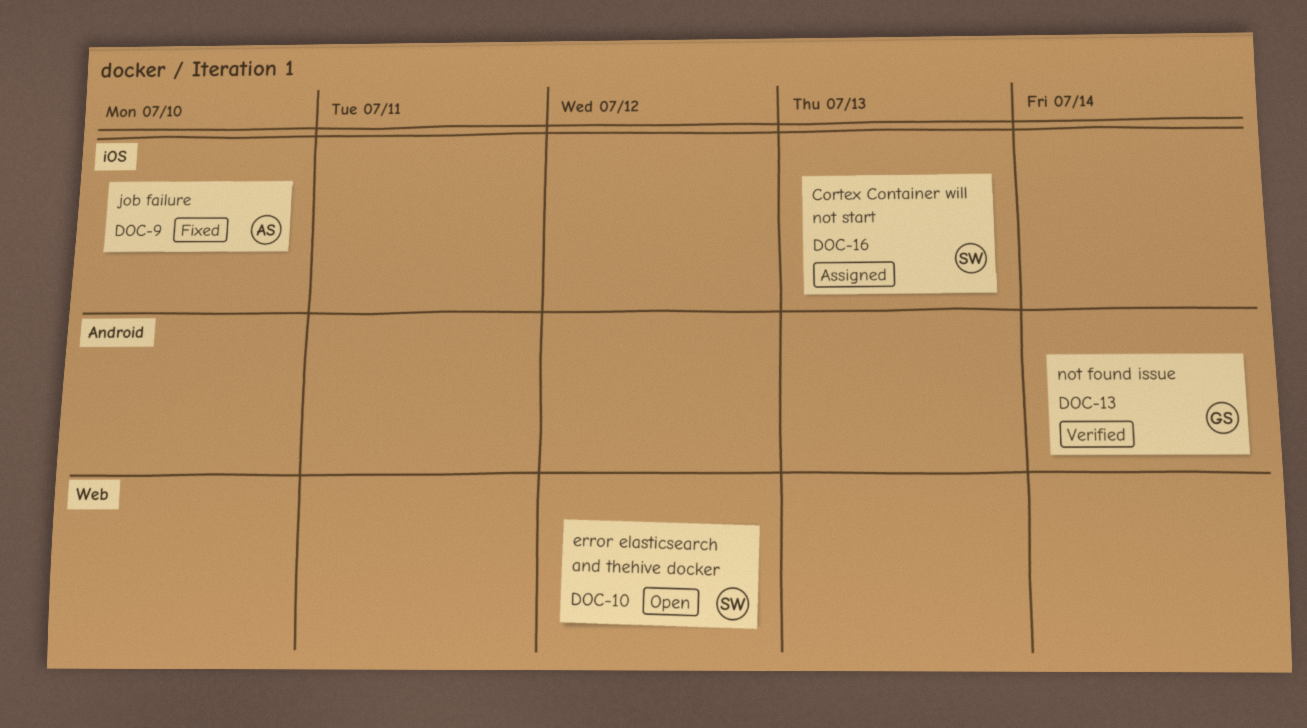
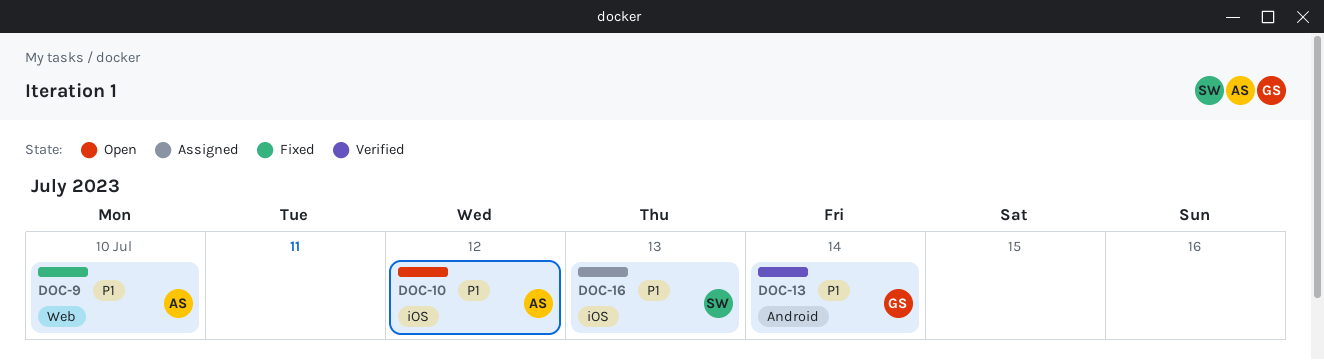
DOC-9, label: iOS -> Web
DOC-10, owner: SW -> AS
DOC-10, label: Web -> iOS

